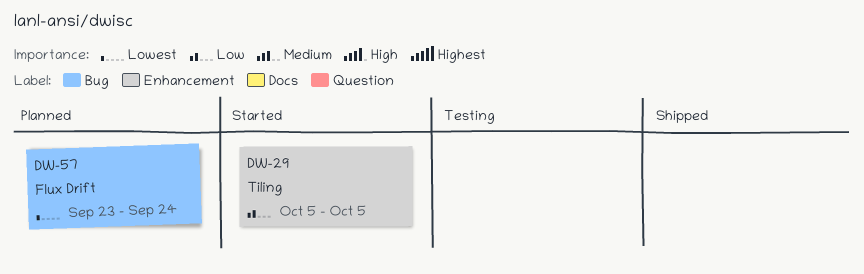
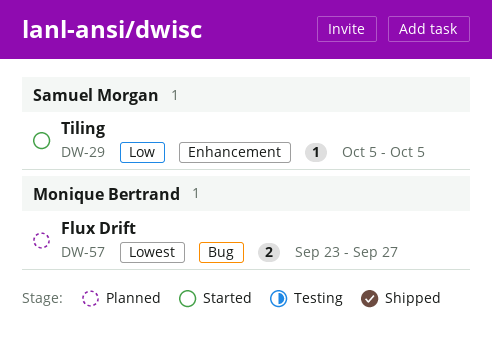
DW-57, due: Sep 24 -> Sep 27

